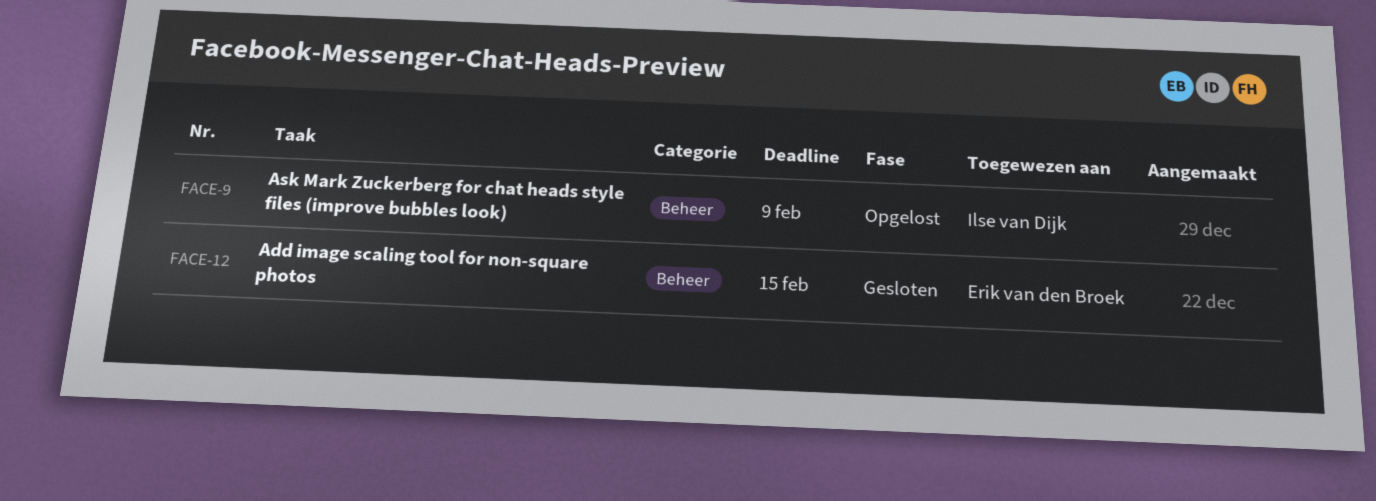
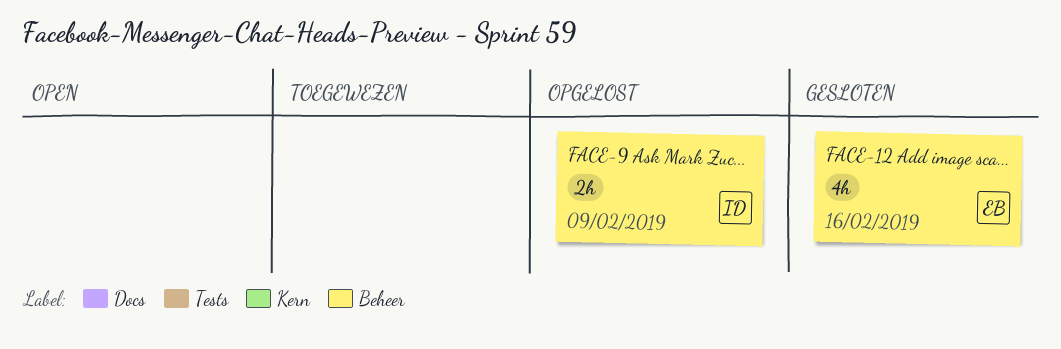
FACE-12, due: Feb 15 -> Feb 16

